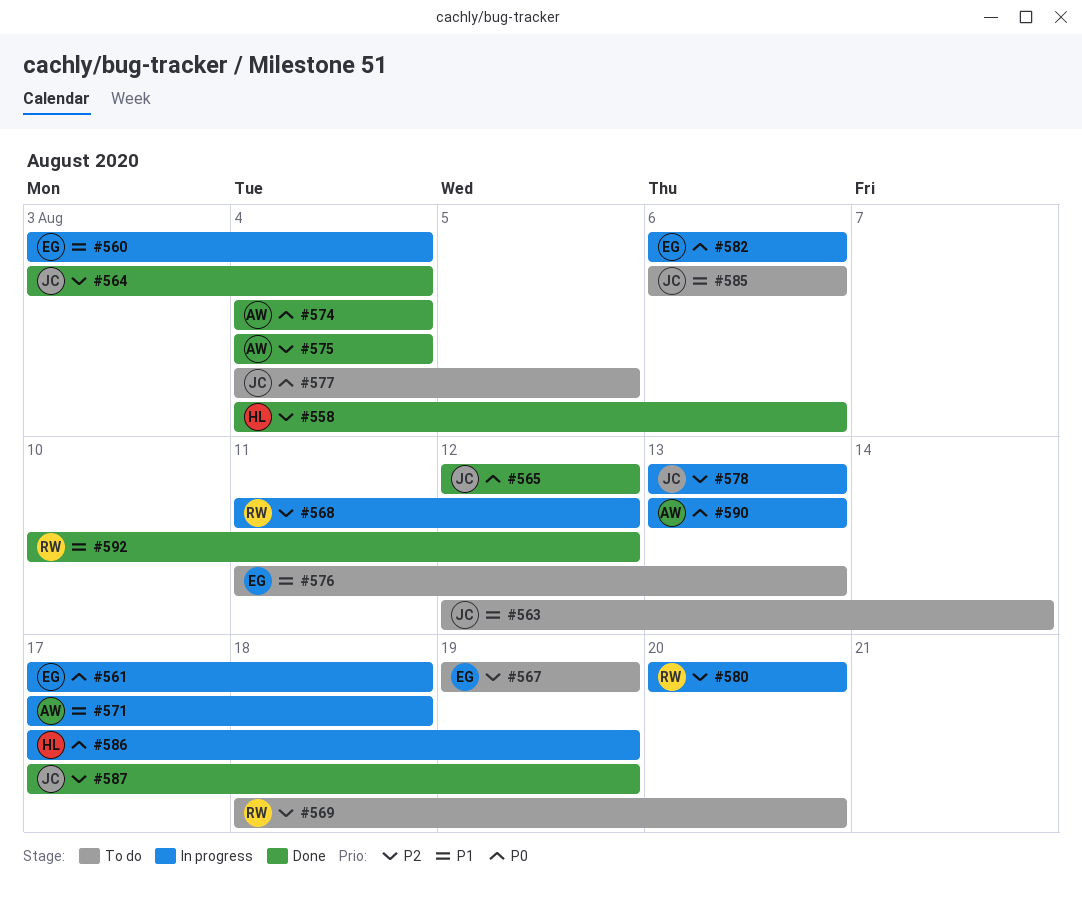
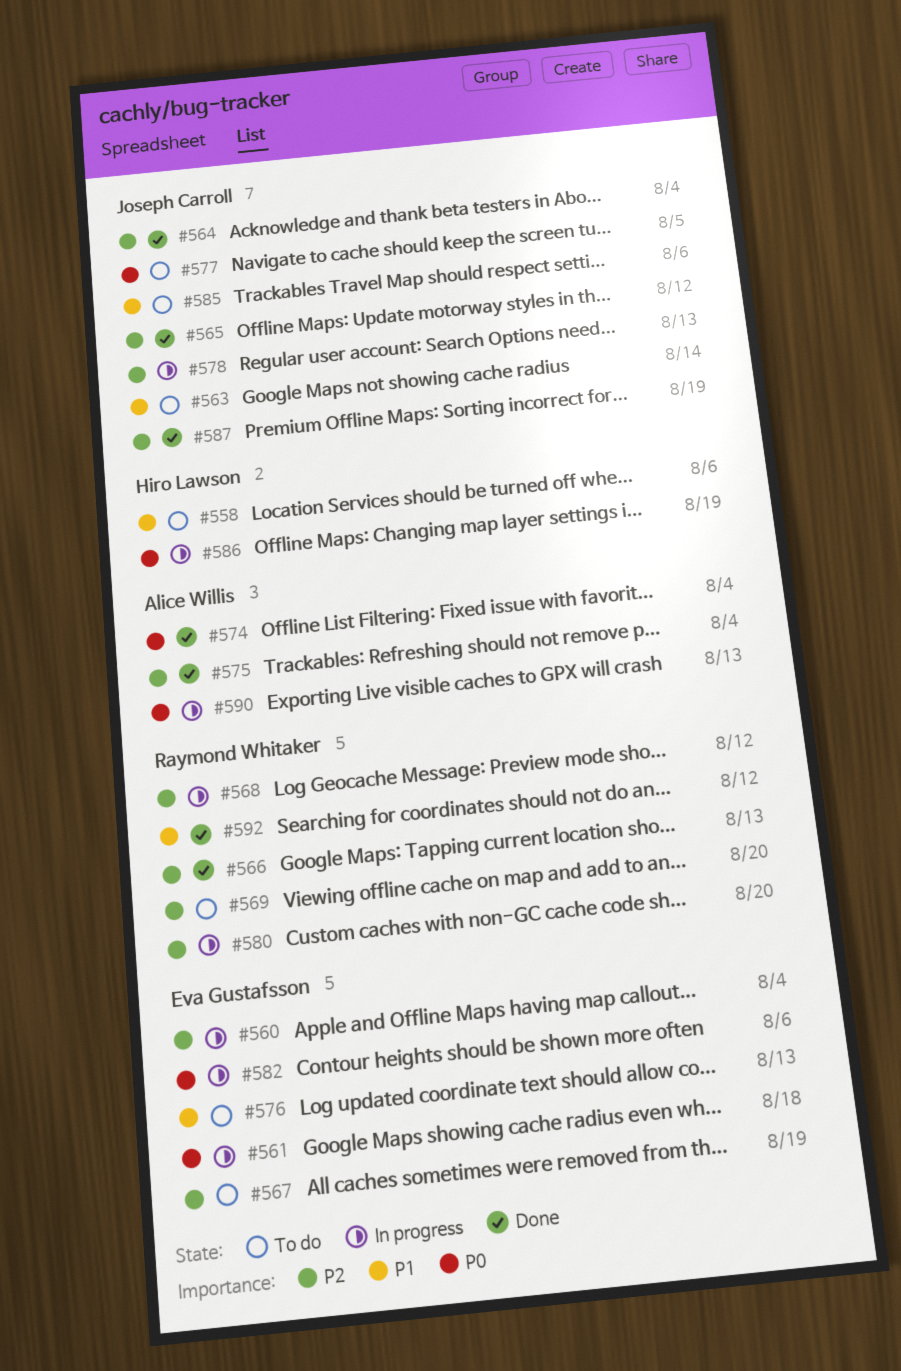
#558, status: Done -> To do
#558, priority: P2 -> P1
#560, priority: P1 -> P2
#565, priority: P0 -> P2
#566: none -> present
#571: present -> none

